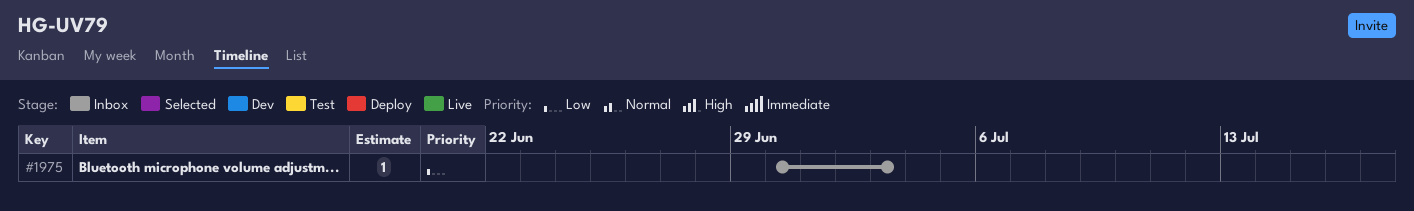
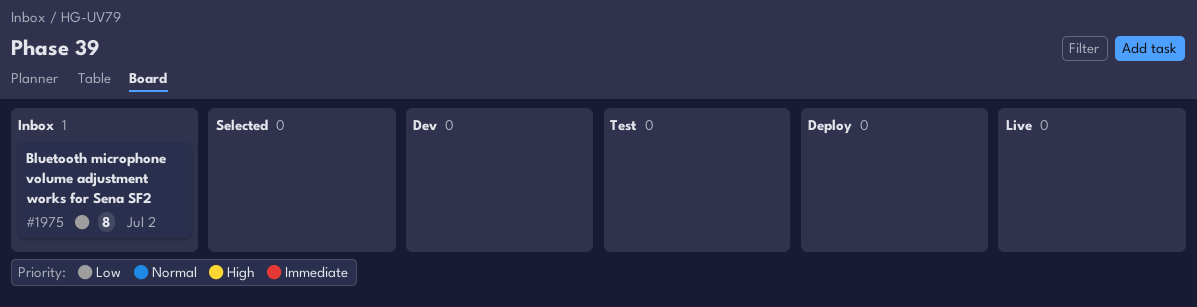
#1975, estimate: 1 -> 8
#1975, due: Jul 3 -> Jul 2

